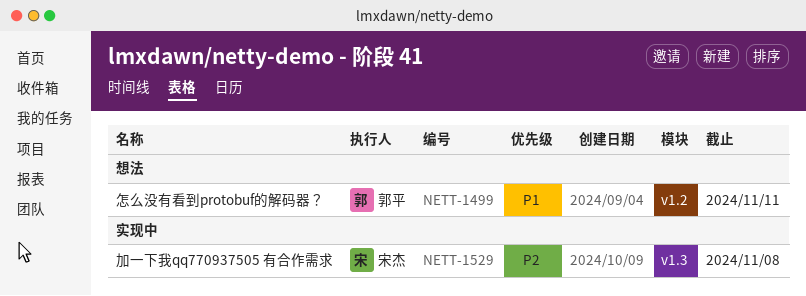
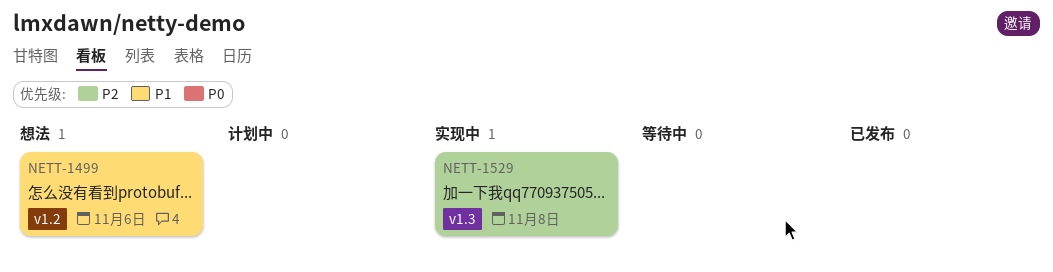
NETT-1499, due: Nov 11 -> Nov 6

